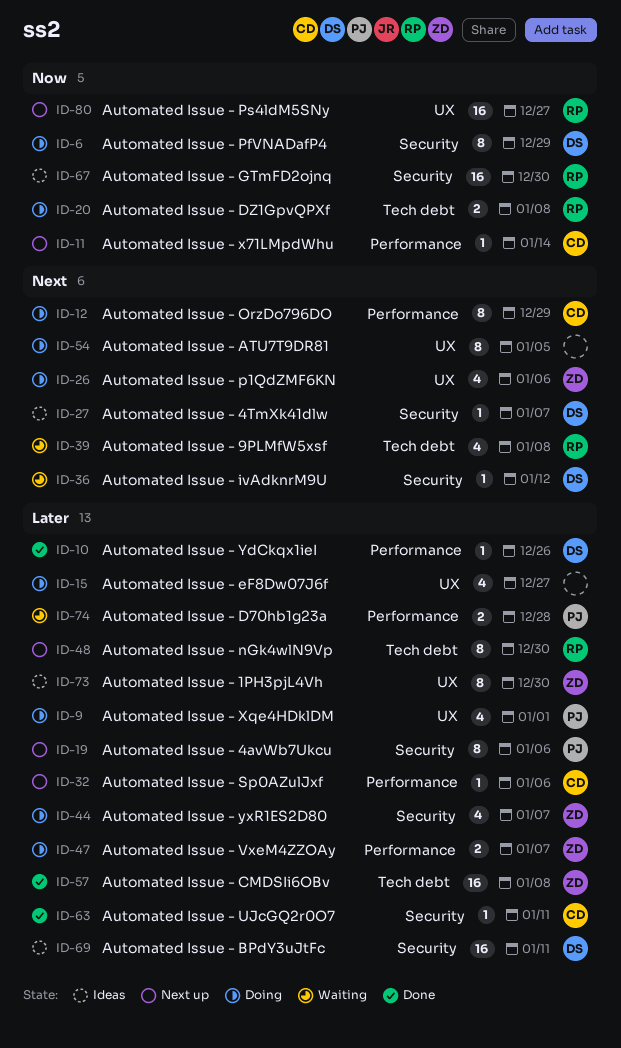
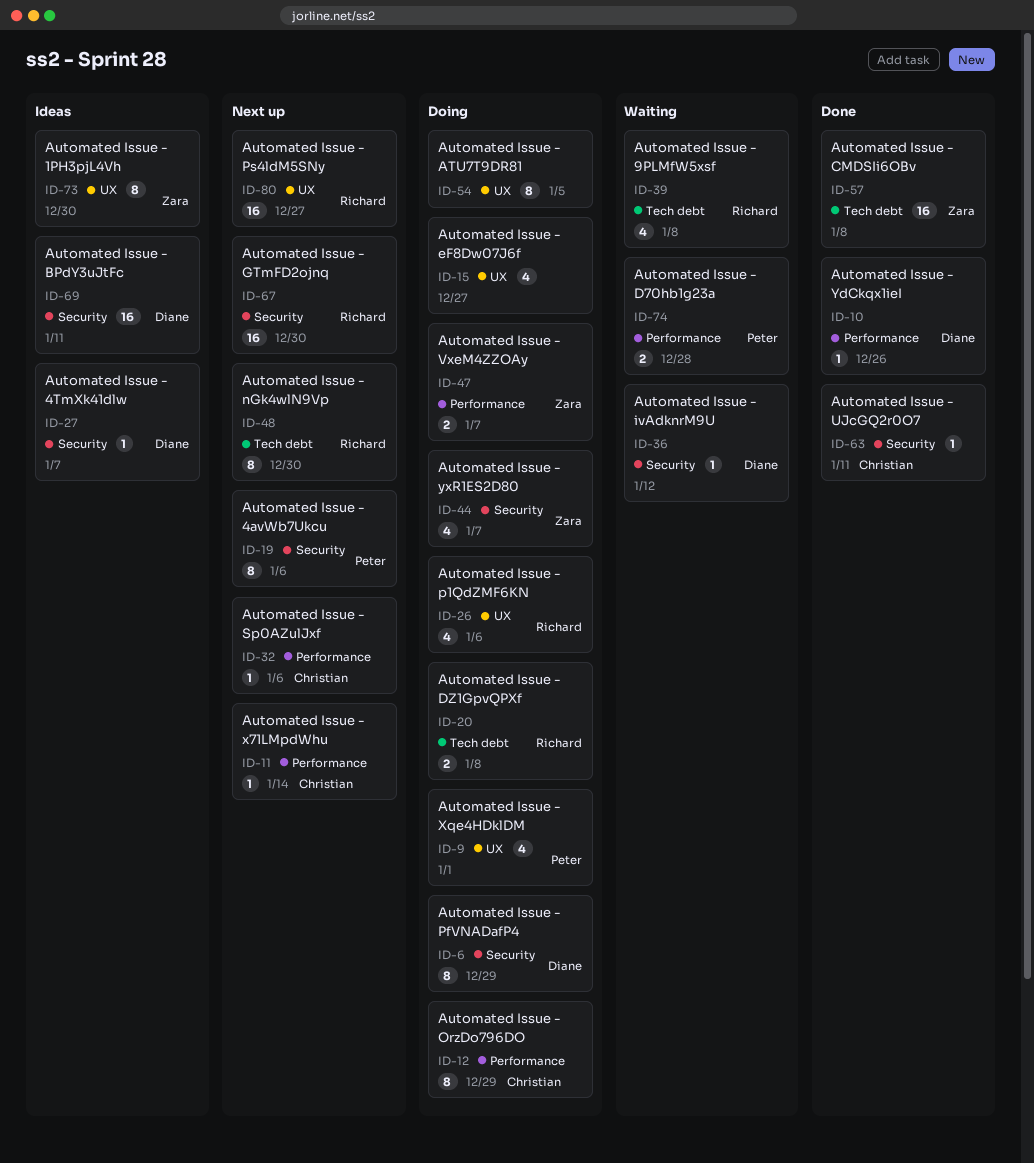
ID-26, owner: Zara -> Richard
ID-67, status: Ideas -> Next up

